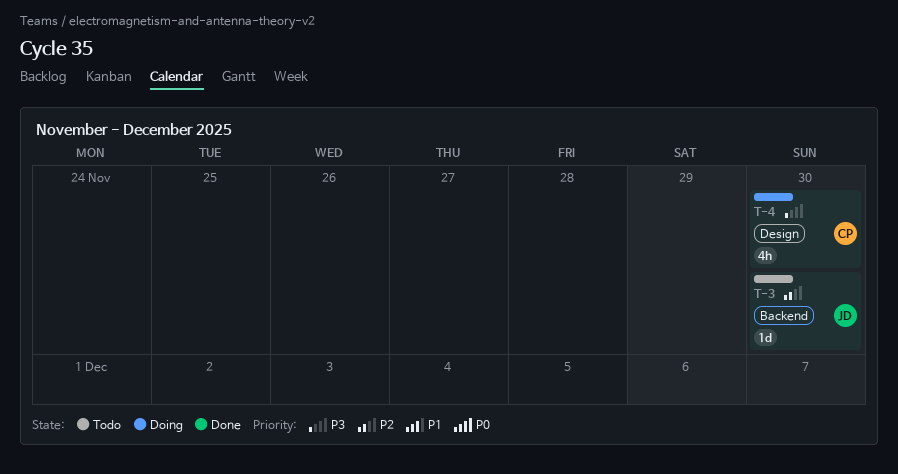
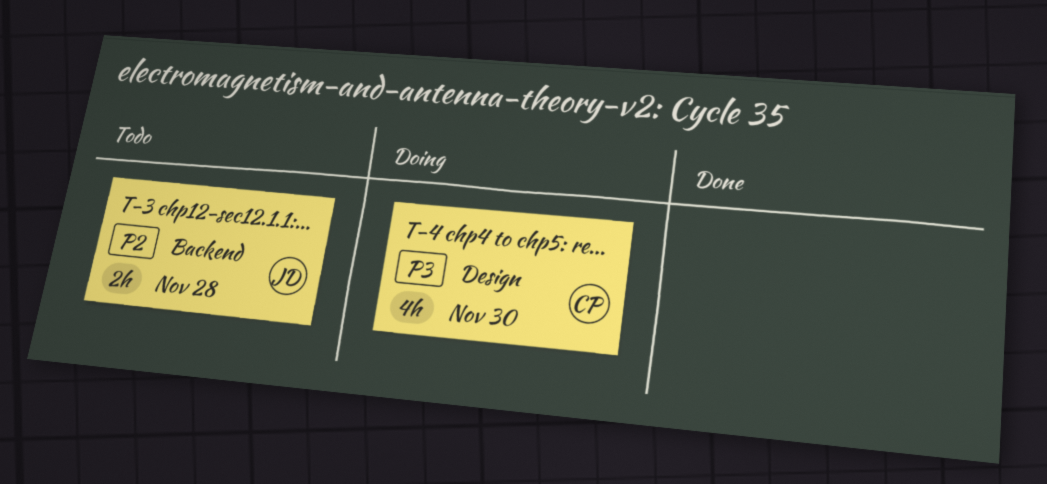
T-3, estimate: 1d -> 2h
T-3, due: Nov 30 -> Nov 28

